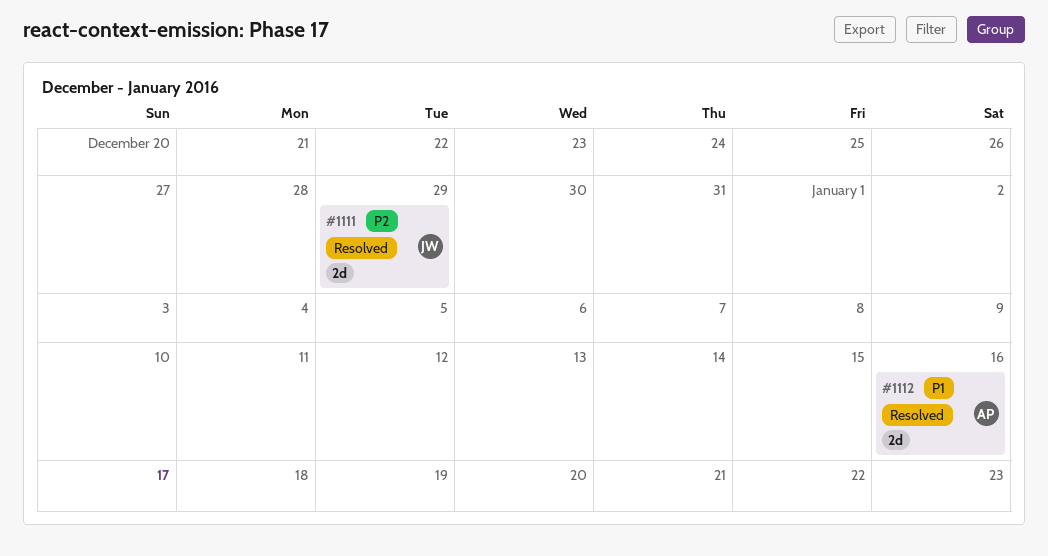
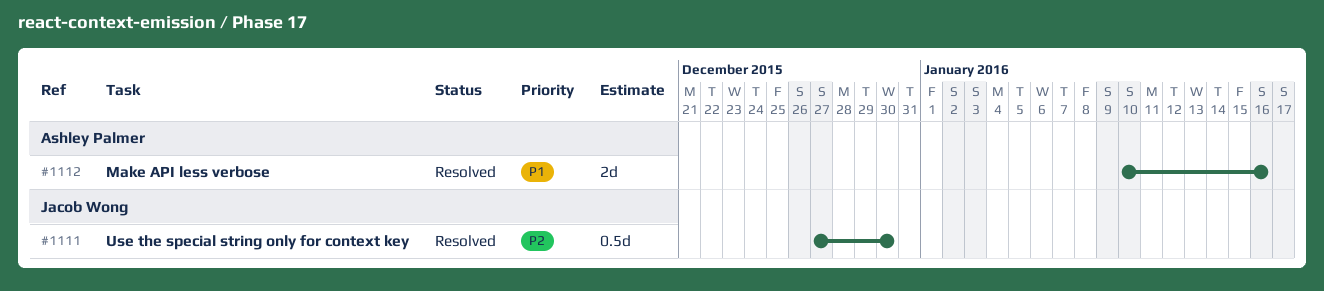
#1111, estimate: 2d -> 0.5d
#1111, due: Dec 29 -> Dec 30

